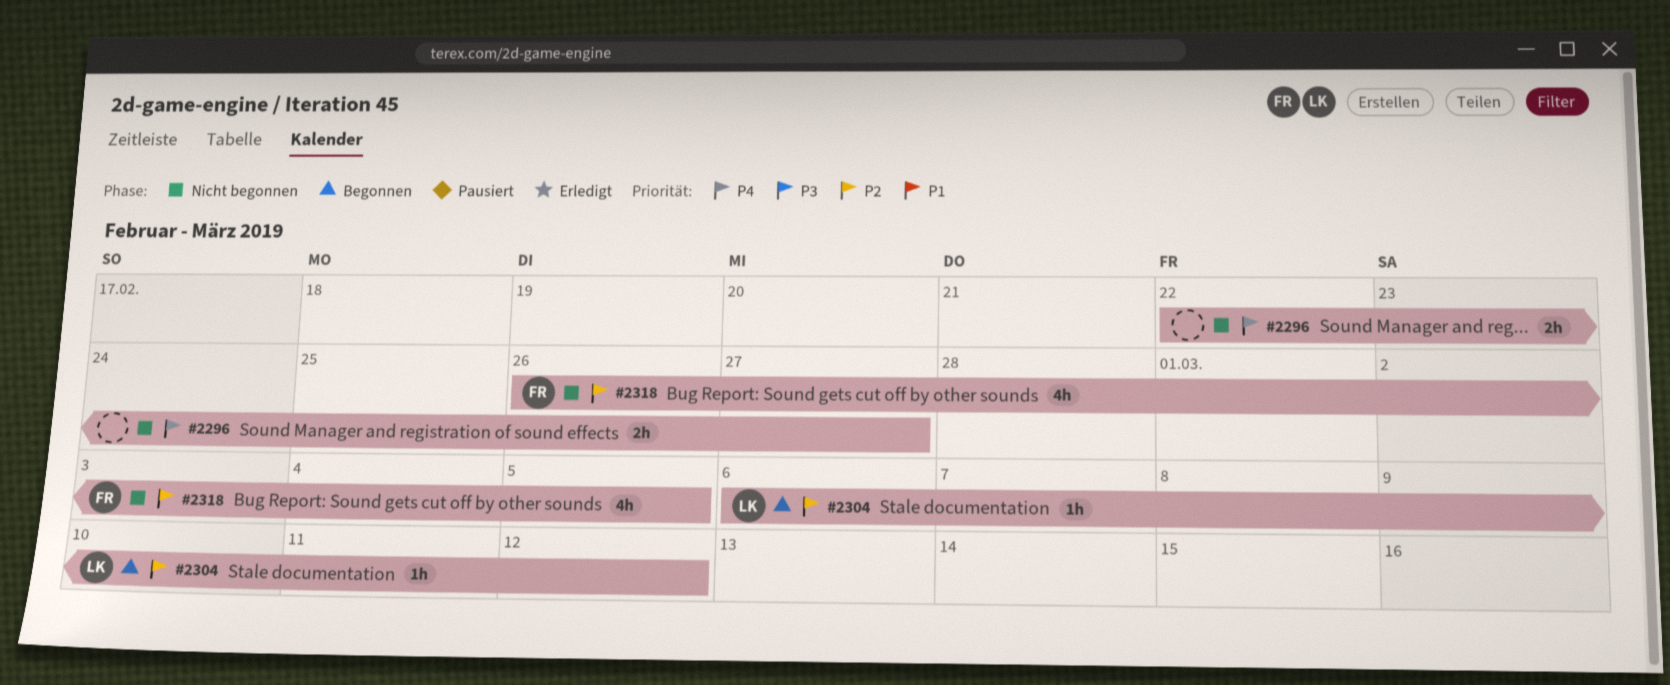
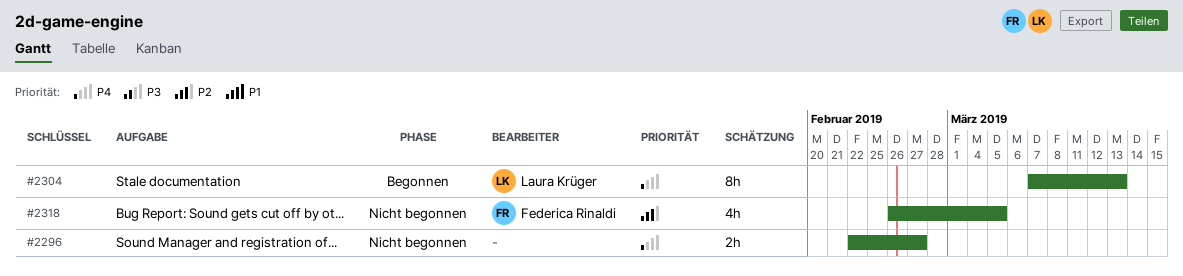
#2304, priority: P2 -> P4
#2304, estimate: 1h -> 8h
#2304, start: Mar 6 -> Mar 7
#2304, due: Mar 12 -> Mar 13

